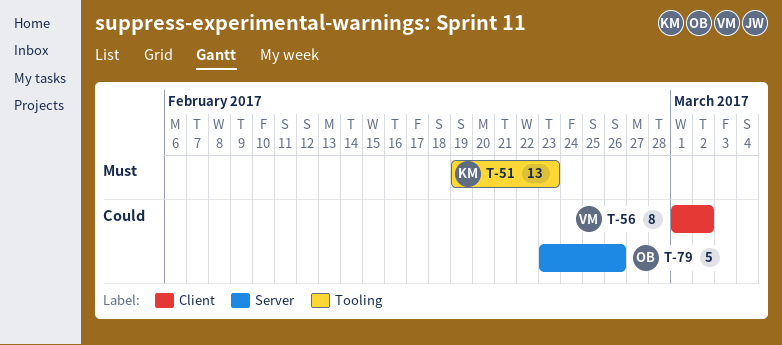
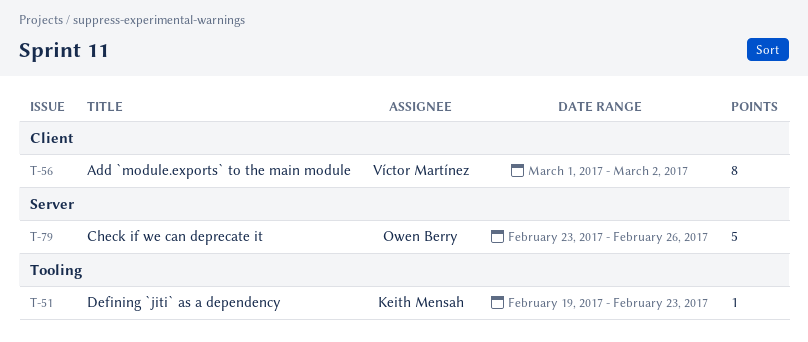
T-51, estimate: 13 -> 1

